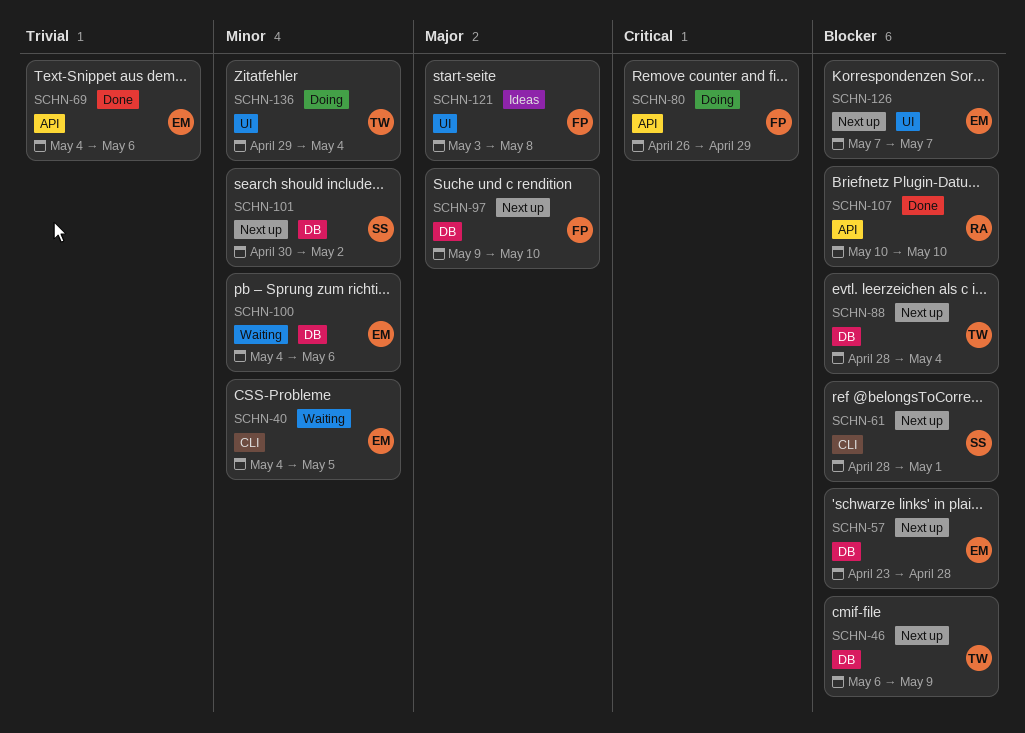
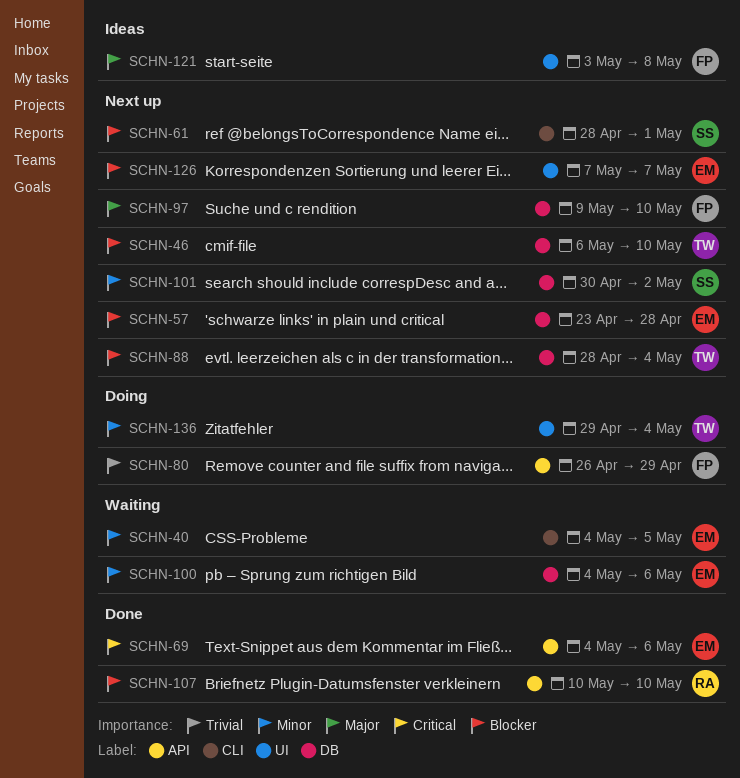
SCHN-46, due: May 9 -> May 10
SCHN-69, priority: Trivial -> Critical
SCHN-80, priority: Critical -> Trivial

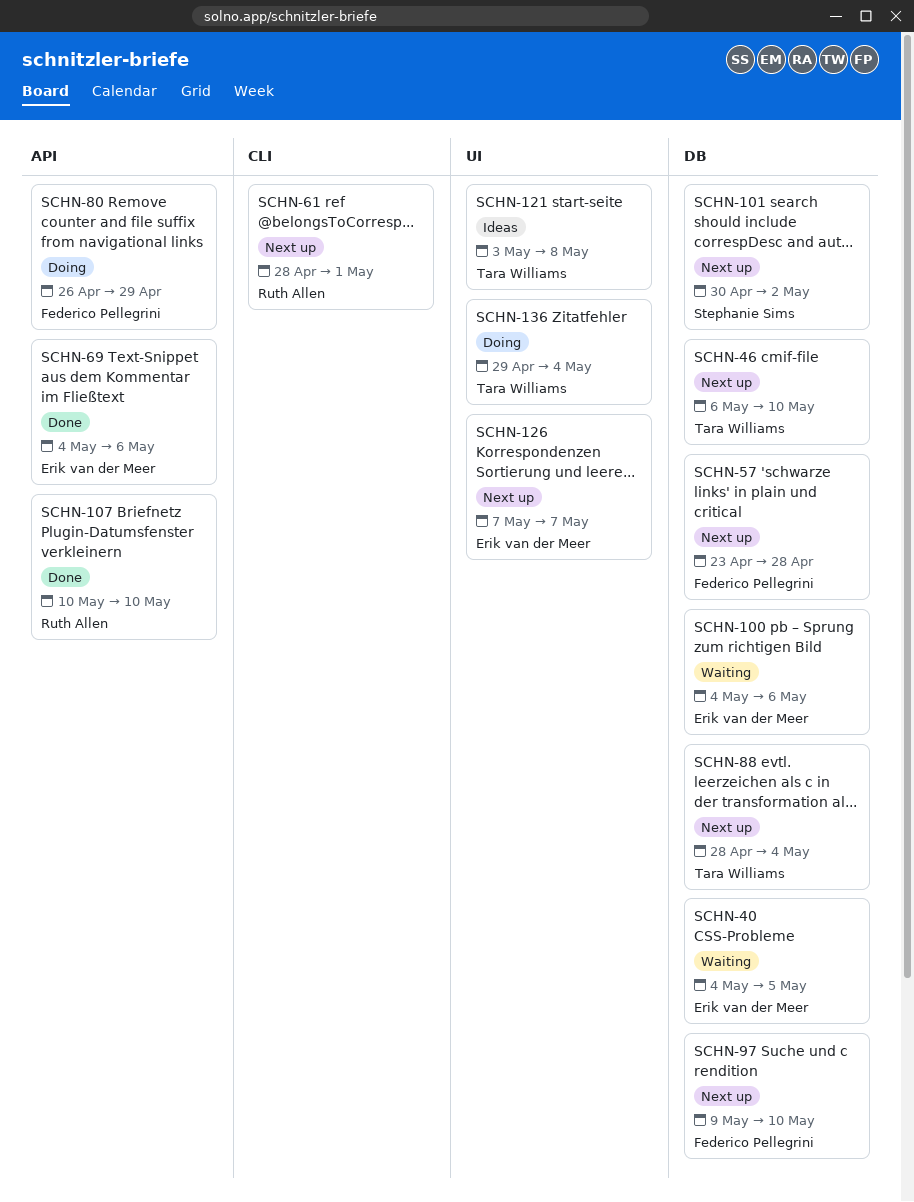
SCHN-40, label: CLI -> DB
SCHN-57, owner: Erik van der Meer -> Federico Pellegrini
SCHN-61, owner: Stephanie Sims -> Ruth Allen
SCHN-121, owner: Federico Pellegrini -> Tara Williams

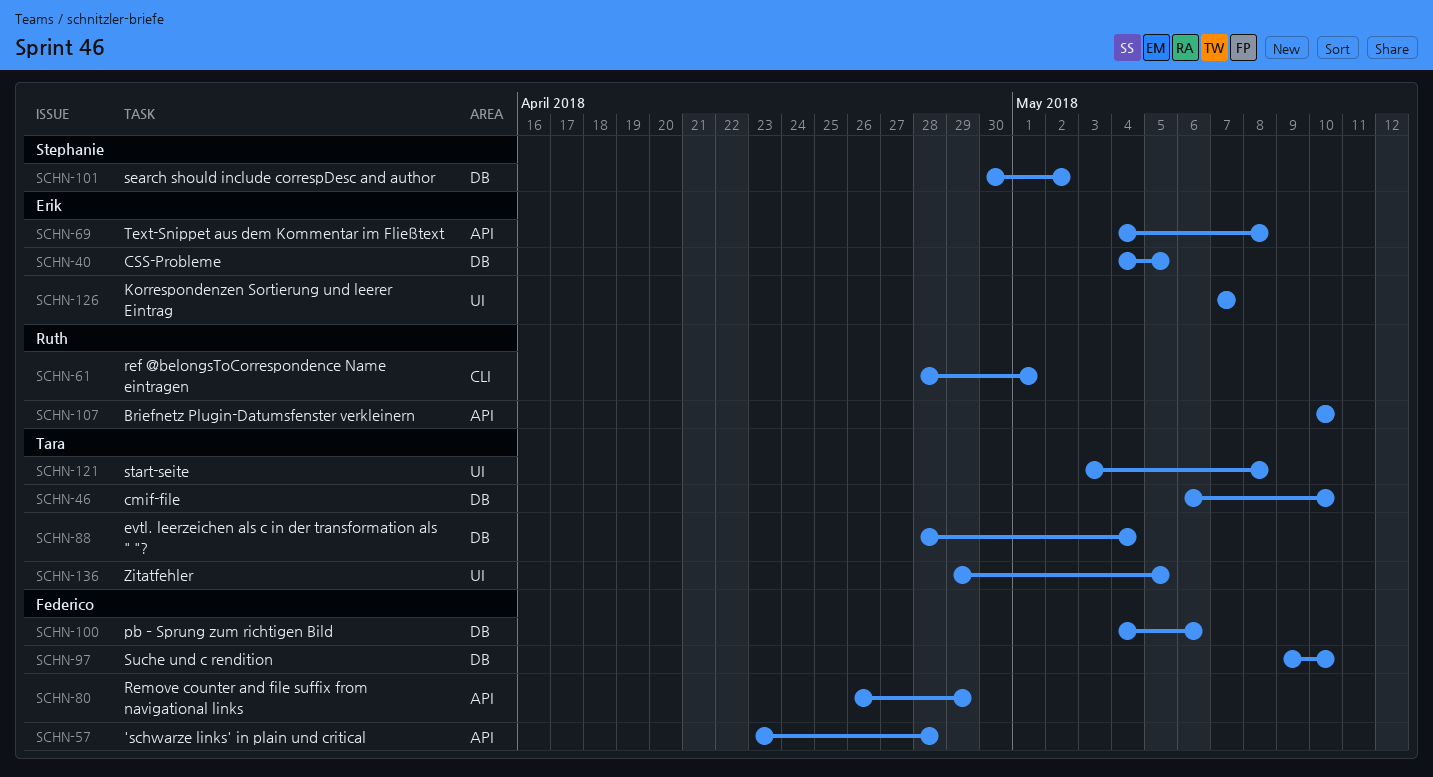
SCHN-57, label: DB -> API
SCHN-69, due: May 6 -> May 8
SCHN-100, owner: Erik van der Meer -> Federico Pellegrini
SCHN-136, due: May 4 -> May 5

